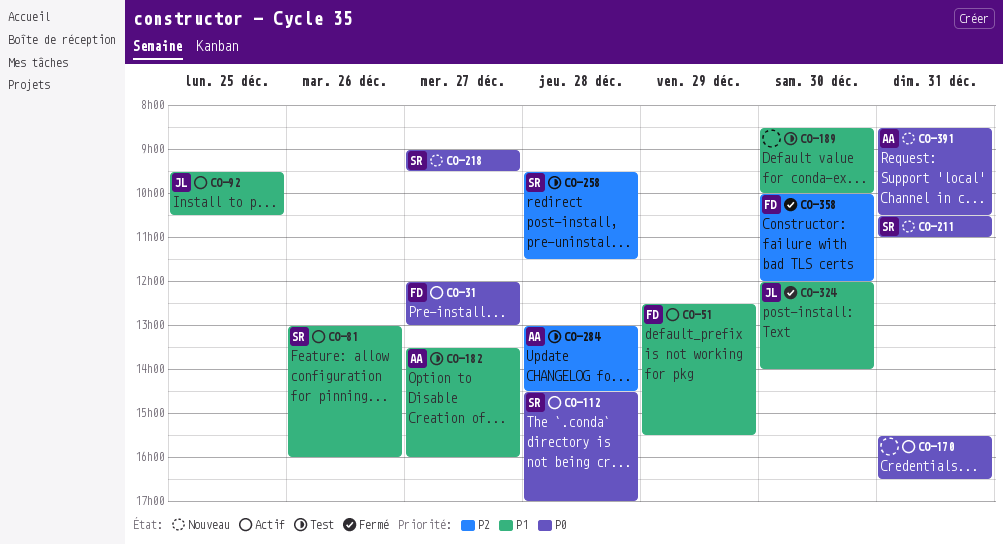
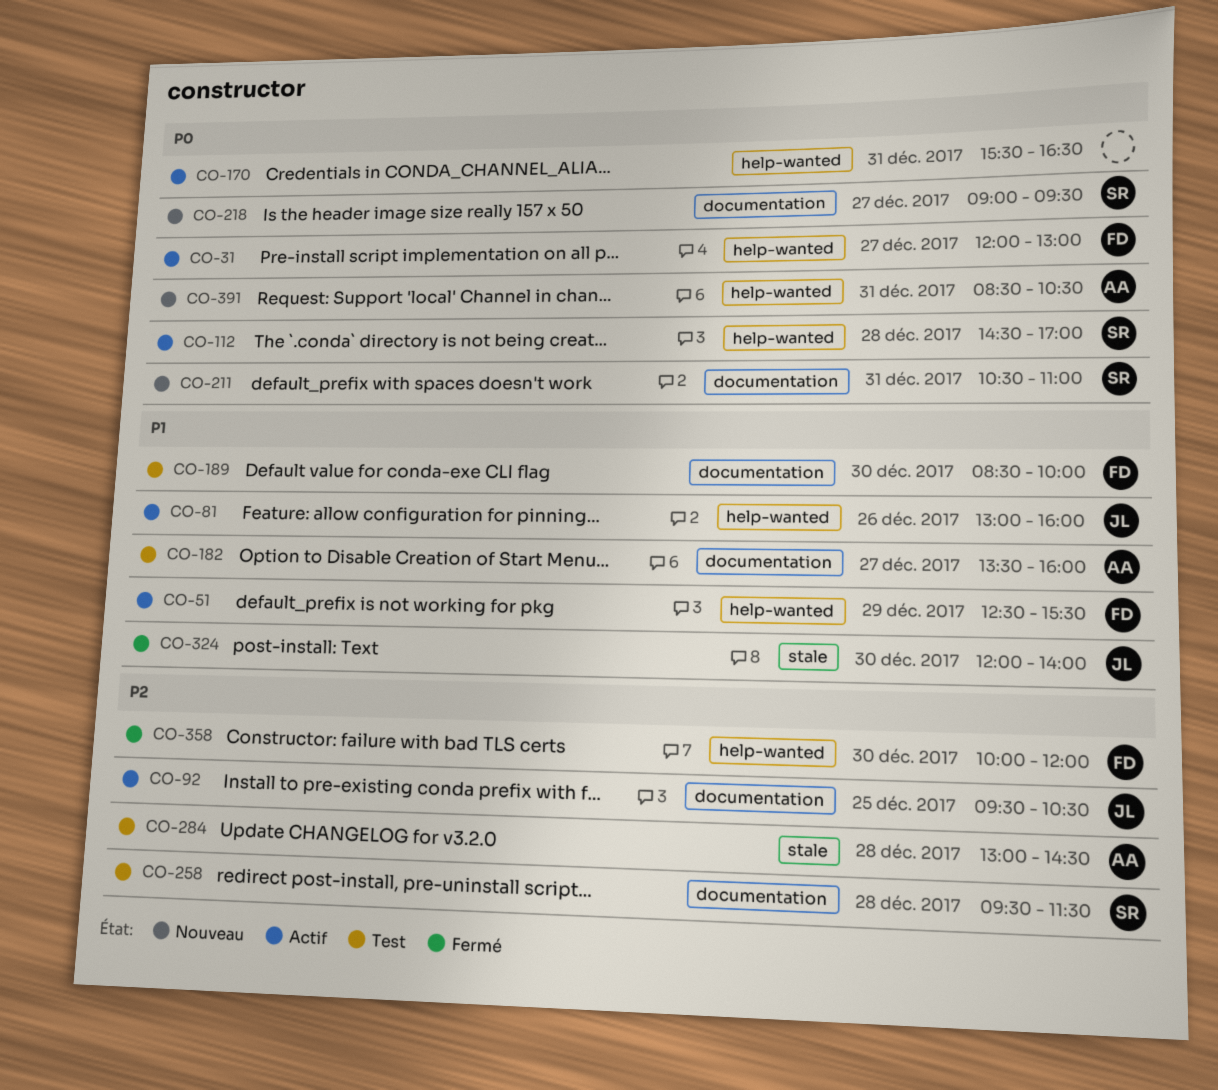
CO-81, owner: SR -> JL
CO-92, priority: P1 -> P2
CO-189, owner: none -> FD

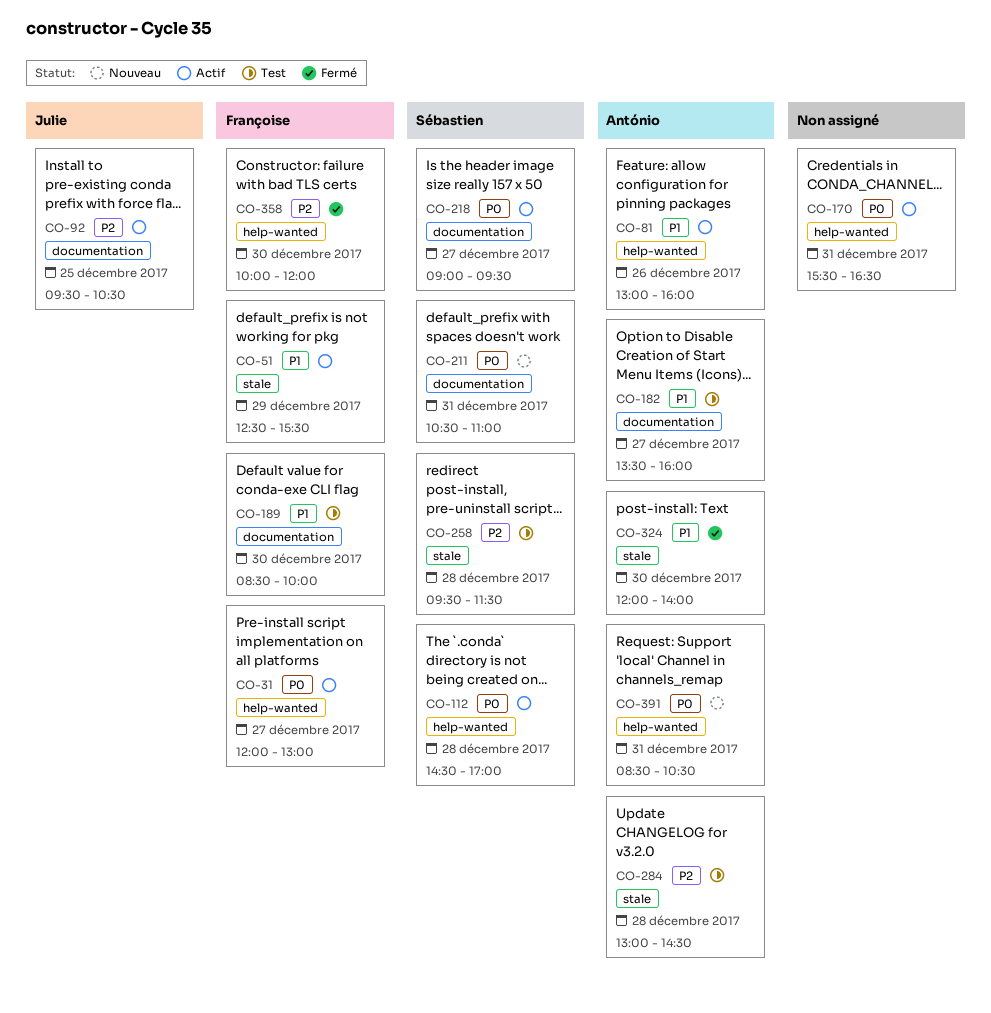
CO-51, label: help-wanted -> stale
CO-81, owner: Julie -> António
CO-218, status: Nouveau -> Actif
CO-258, label: documentation -> stale
CO-324, owner: Julie -> António

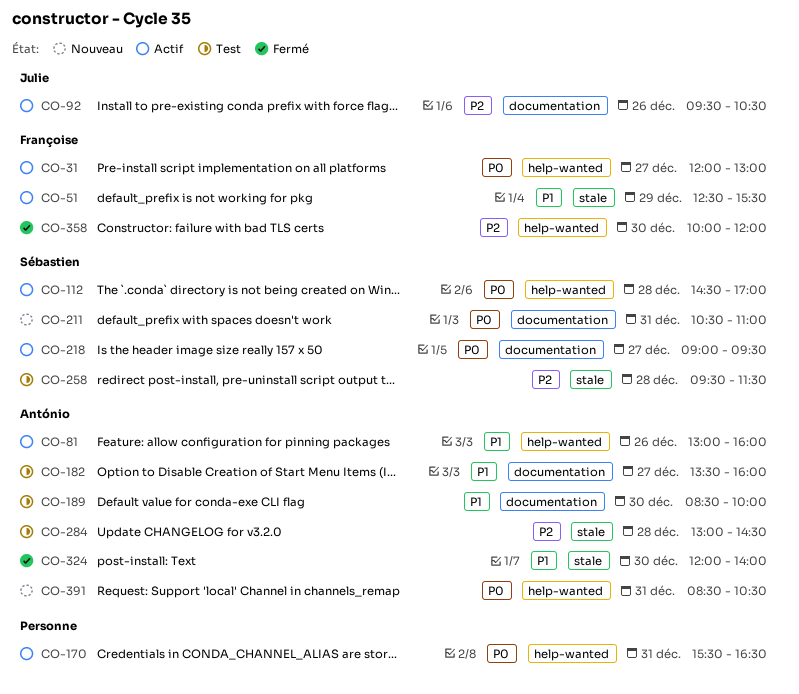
CO-92, day: Dec 25 -> Dec 26
CO-189, owner: Françoise -> António

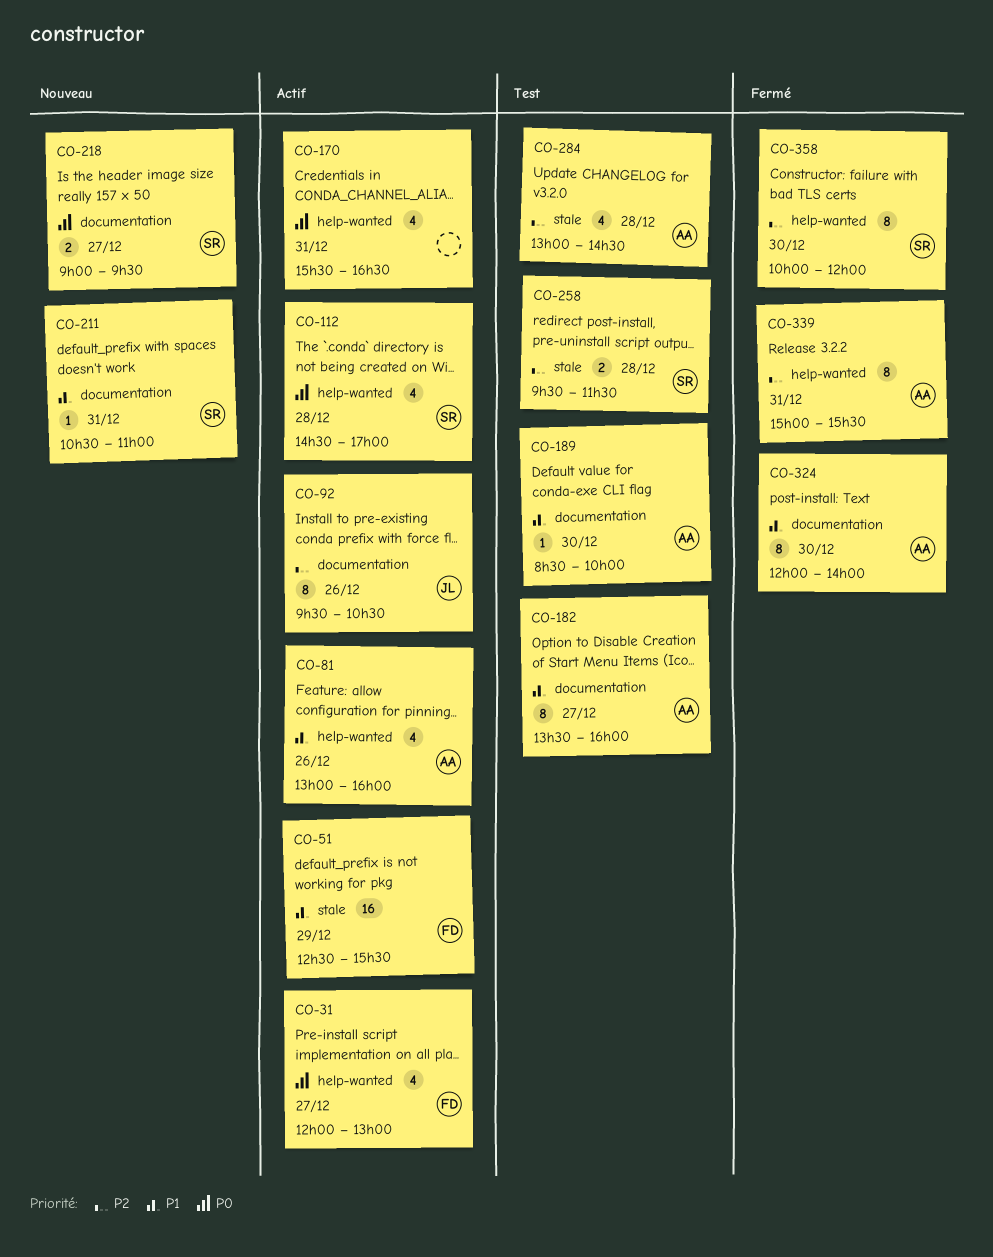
CO-211, priority: P0 -> P1
CO-218, status: Actif -> Nouveau
CO-324, label: stale -> documentation
CO-339: none -> present
CO-358, owner: Françoise -> Sébastien
CO-391: present -> none

